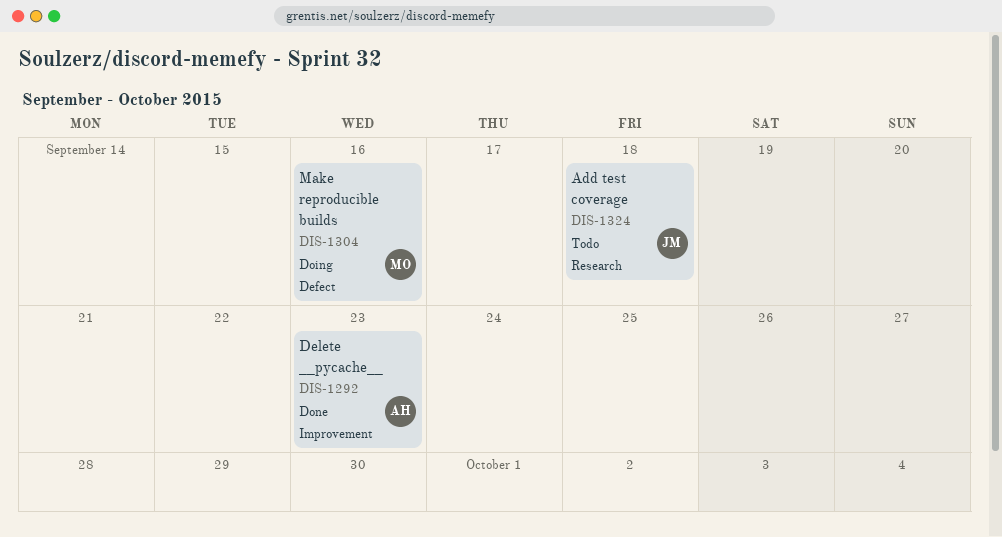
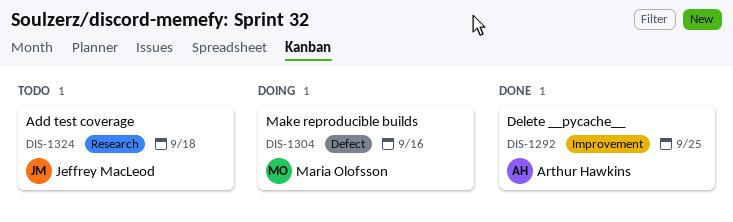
DIS-1292, due: Sep 23 -> Sep 25

